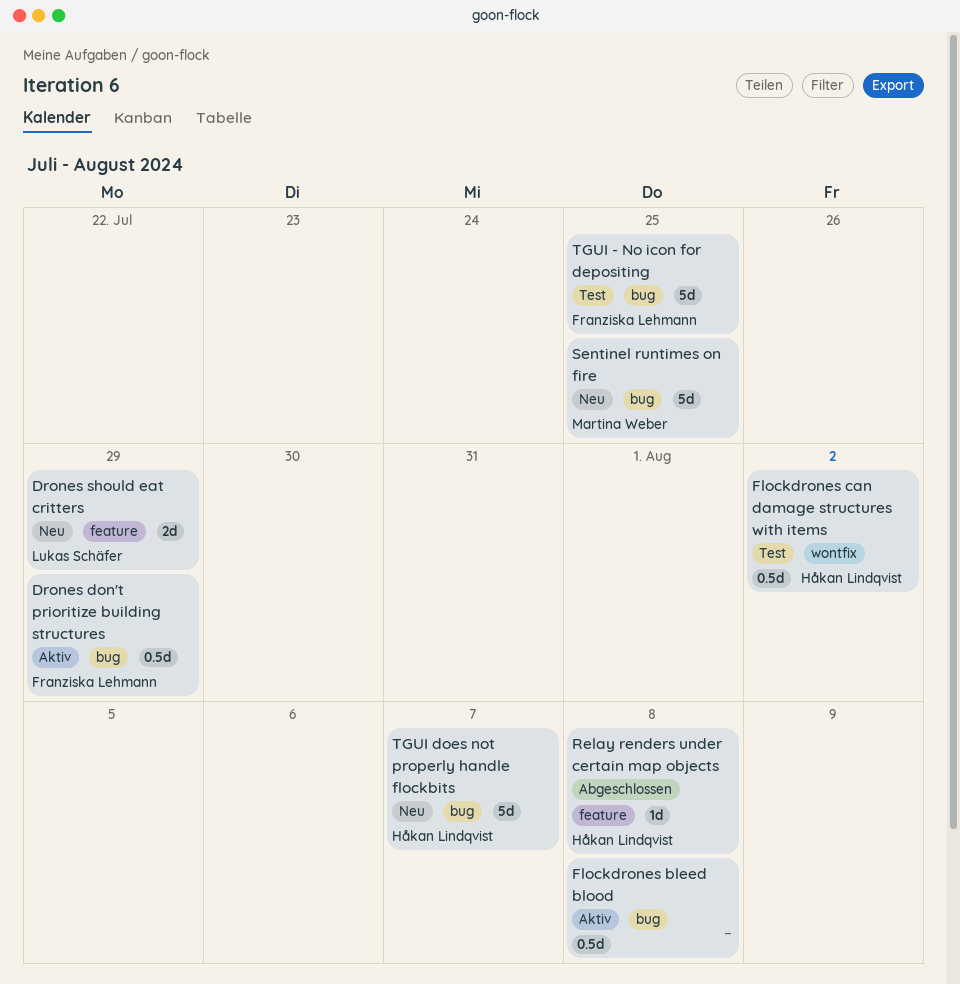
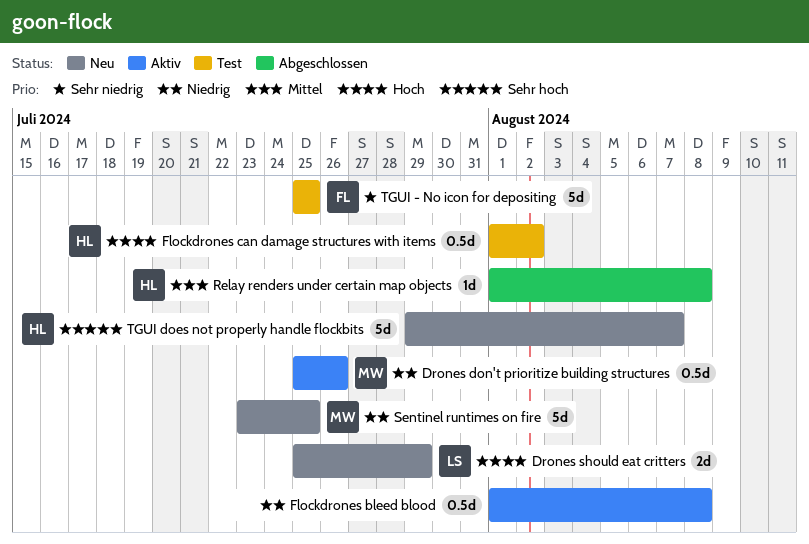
Drones don't prioritize building structures, owner: Franziska Lehmann -> Martina Weber
Drones don't prioritize building structures, due: Jul 29 -> Jul 26

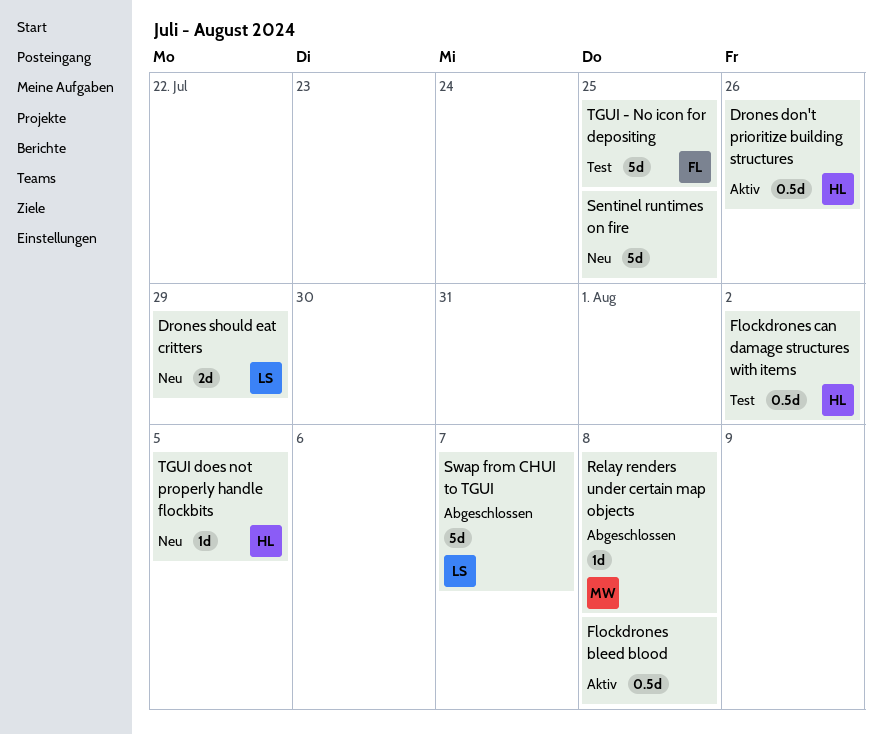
Drones don't prioritize building structures, owner: MW -> HL
Relay renders under certain map objects, owner: HL -> MW
Sentinel runtimes on fire, owner: MW -> none
Swap from CHUI to TGUI: none -> present
TGUI does not properly handle flockbits, estimate: 5d -> 1d
TGUI does not properly handle flockbits, due: Aug 7 -> Aug 5

